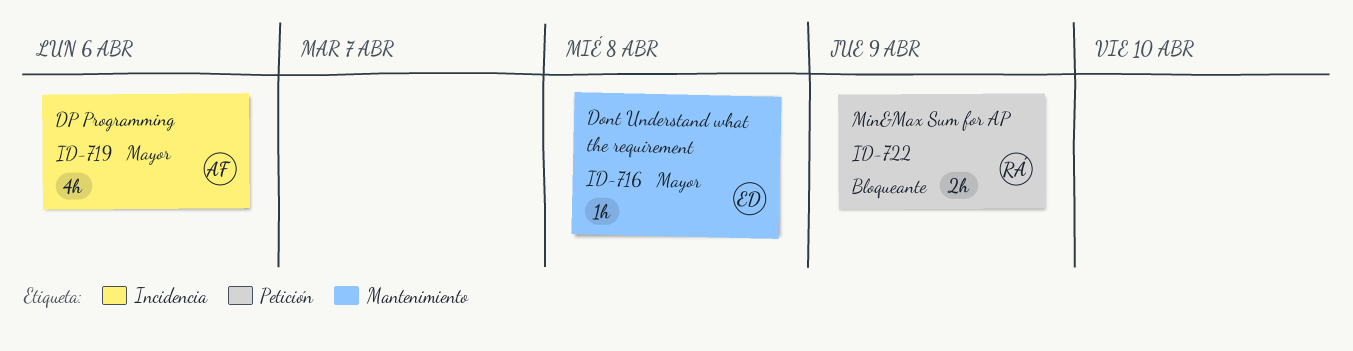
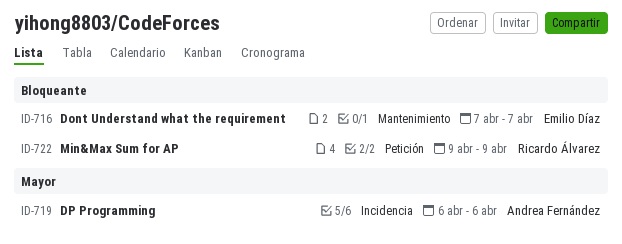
ID-716, priority: Mayor -> Bloqueante
ID-716, due: Apr 8 -> Apr 7

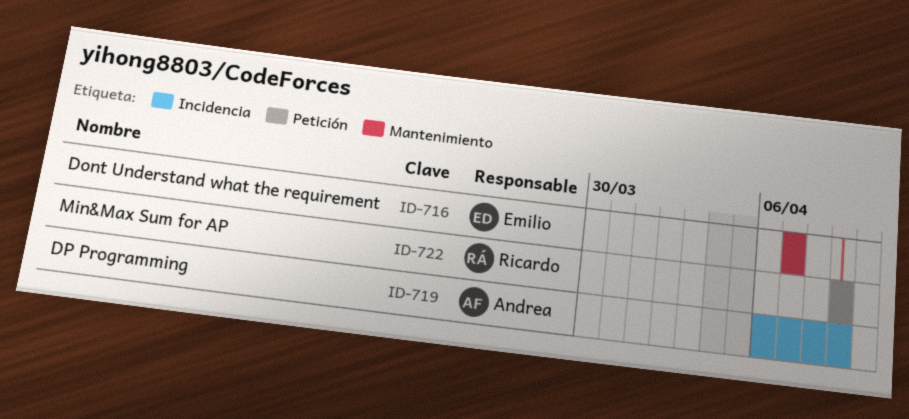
ID-719, due: Apr 6 -> Apr 9

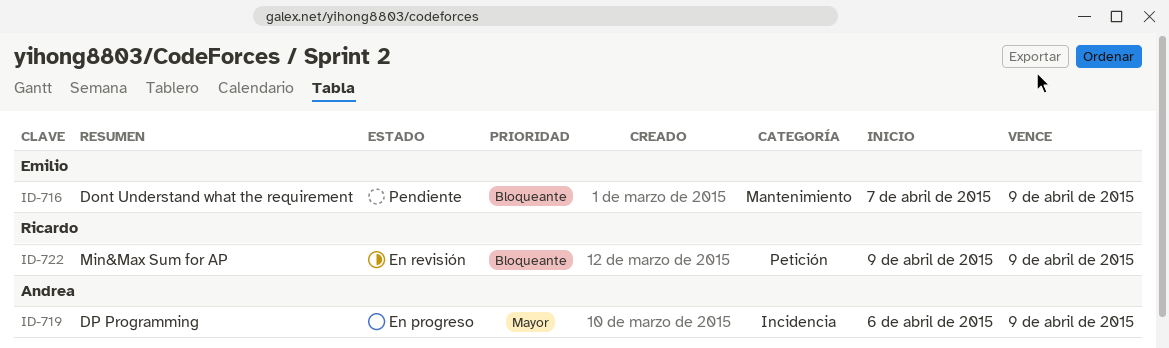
ID-716, due: Apr 7 -> Apr 9

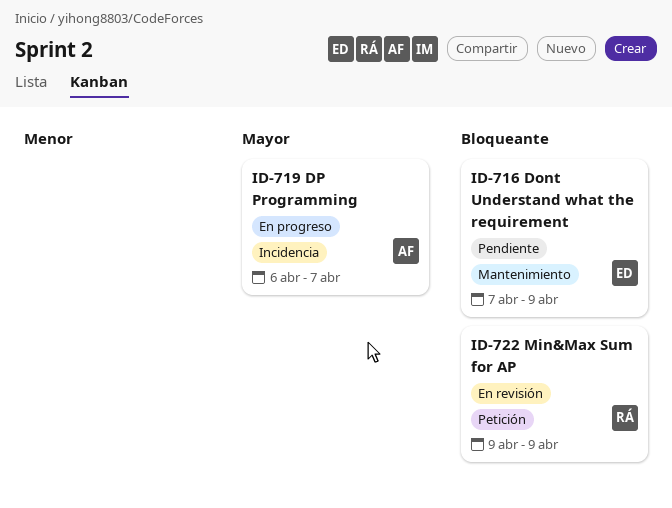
ID-719, due: Apr 9 -> Apr 7

